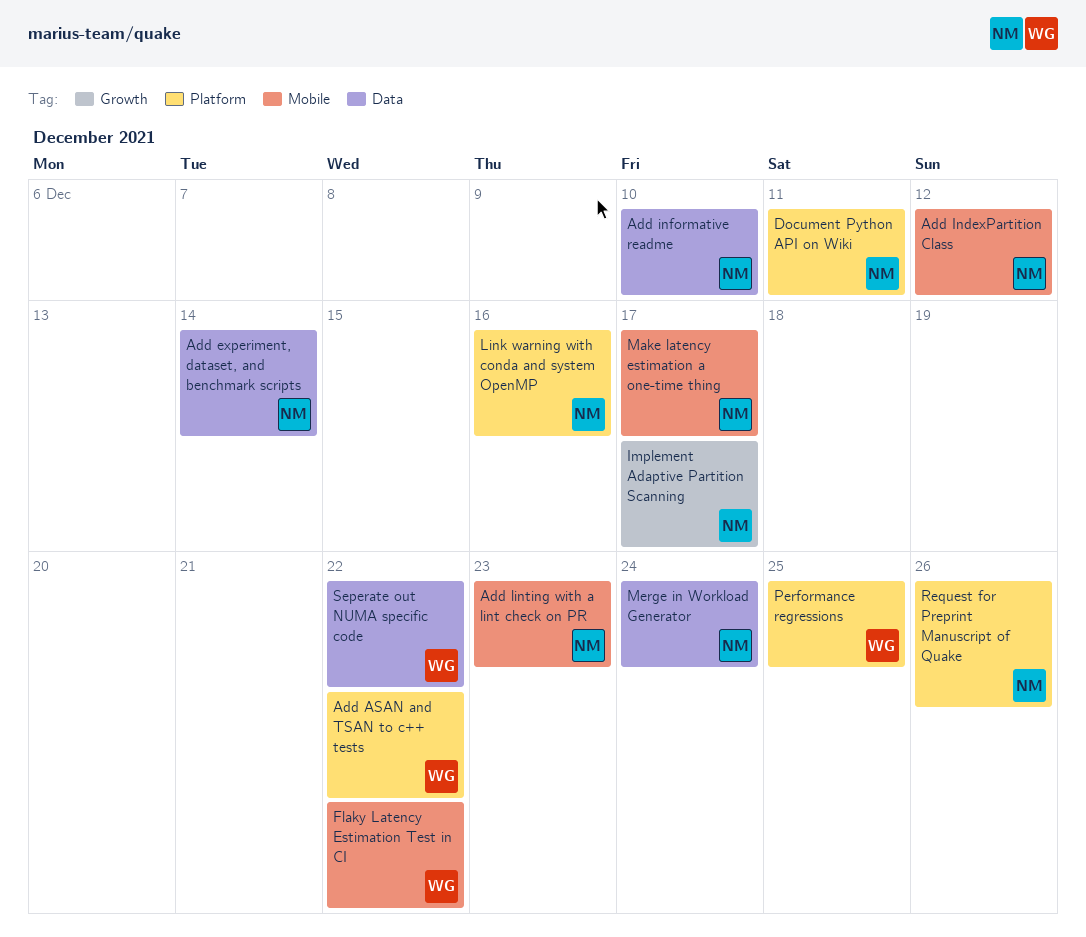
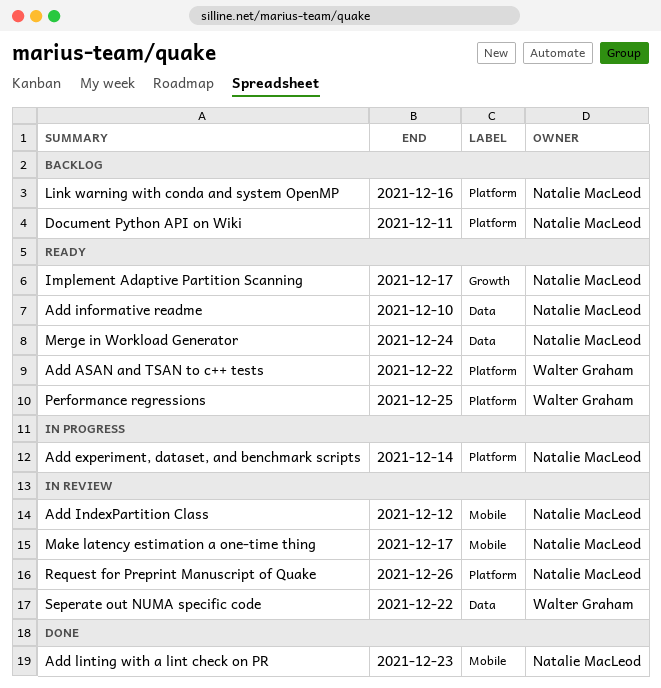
Add experiment, dataset, and benchmark scripts, label: Data -> Platform
Flaky Latency Estimation Test in CI: present -> none

